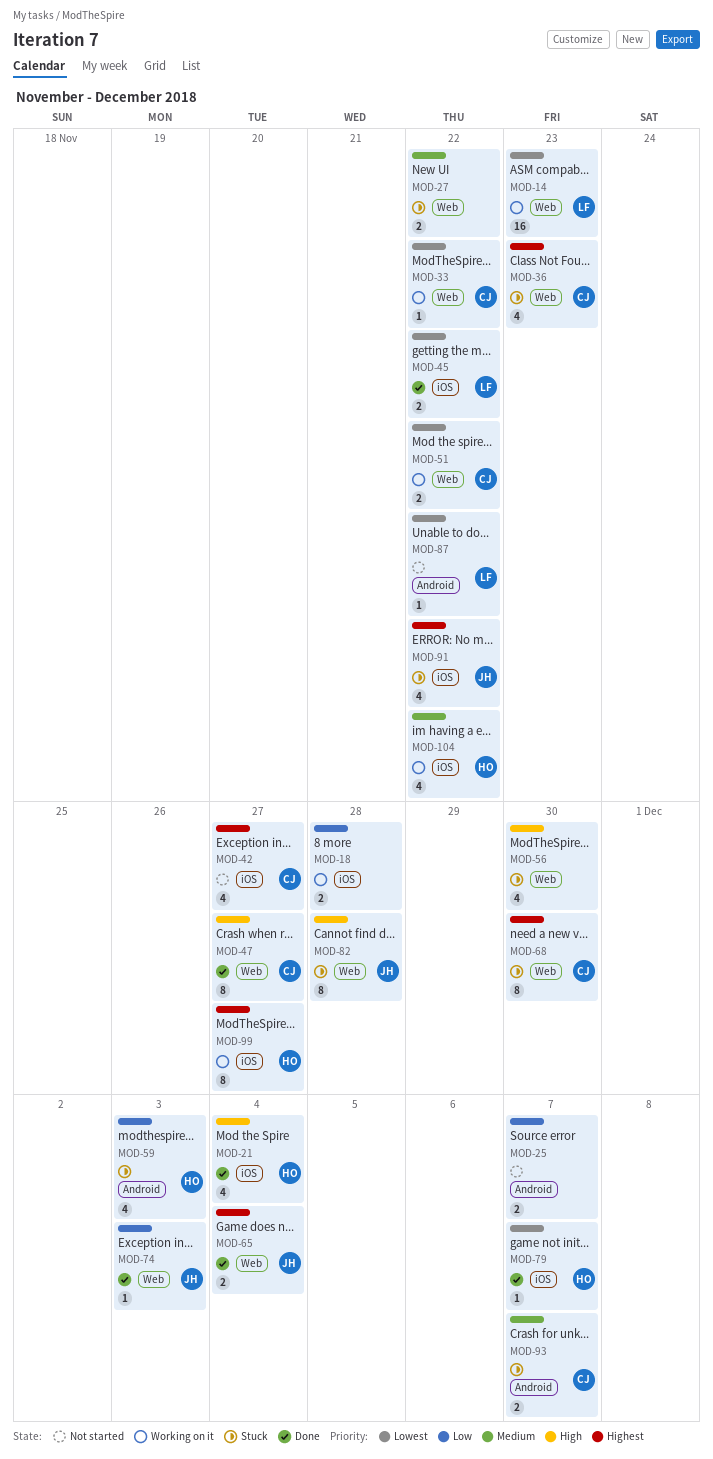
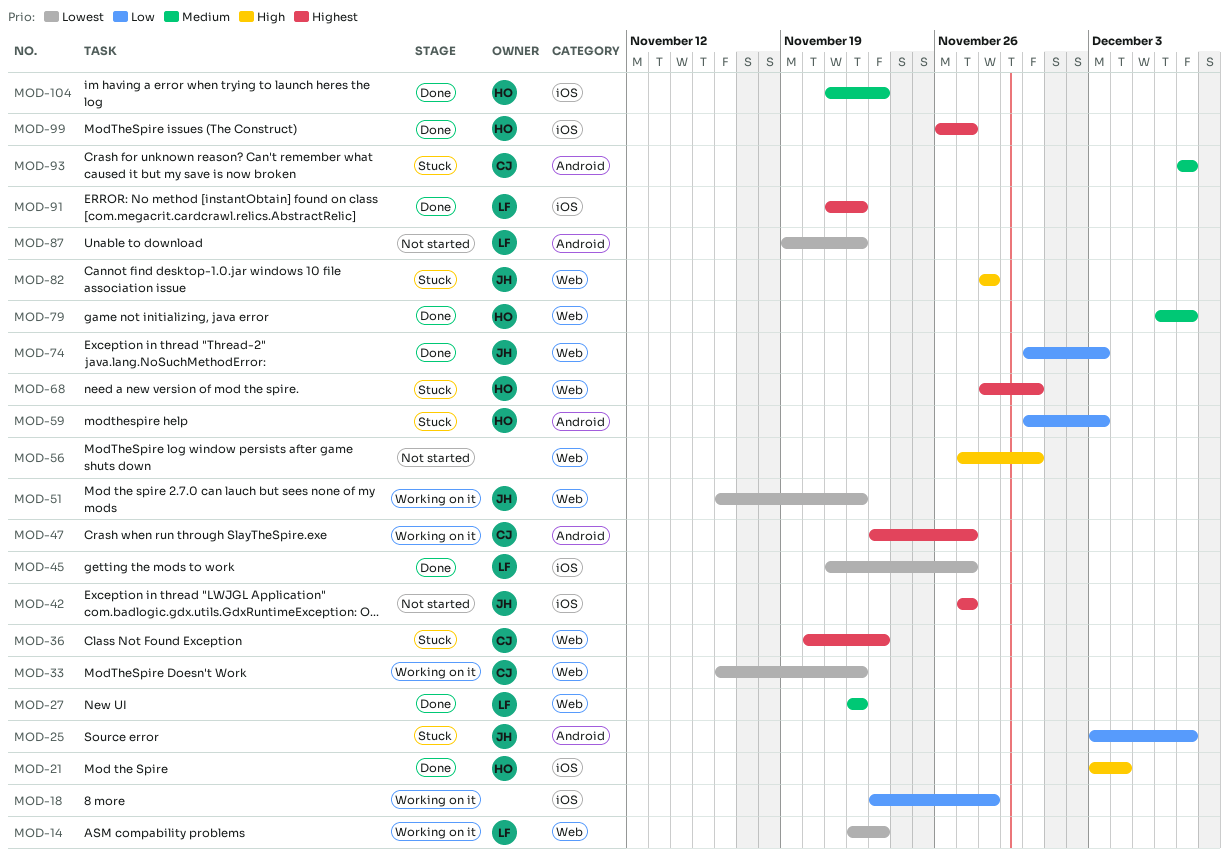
MOD-25, status: Not started -> Stuck
MOD-25, owner: none -> JH
MOD-27, status: Stuck -> Done
MOD-27, owner: none -> LF
MOD-42, owner: CJ -> JH
MOD-45, due: Nov 22 -> Nov 27
MOD-47, status: Done -> Working on it
MOD-47, priority: High -> Highest
MOD-47, label: Web -> Android
MOD-51, owner: CJ -> JH
MOD-56, status: Stuck -> Not started
MOD-65: present -> none
MOD-68, owner: CJ -> HO
MOD-79, priority: Lowest -> Medium
MOD-79, label: iOS -> Web
MOD-91, status: Stuck -> Done
MOD-91, owner: JH -> LF
MOD-99, status: Working on it -> Done
MOD-104, status: Working on it -> Done
MOD-104, due: Nov 22 -> Nov 23

